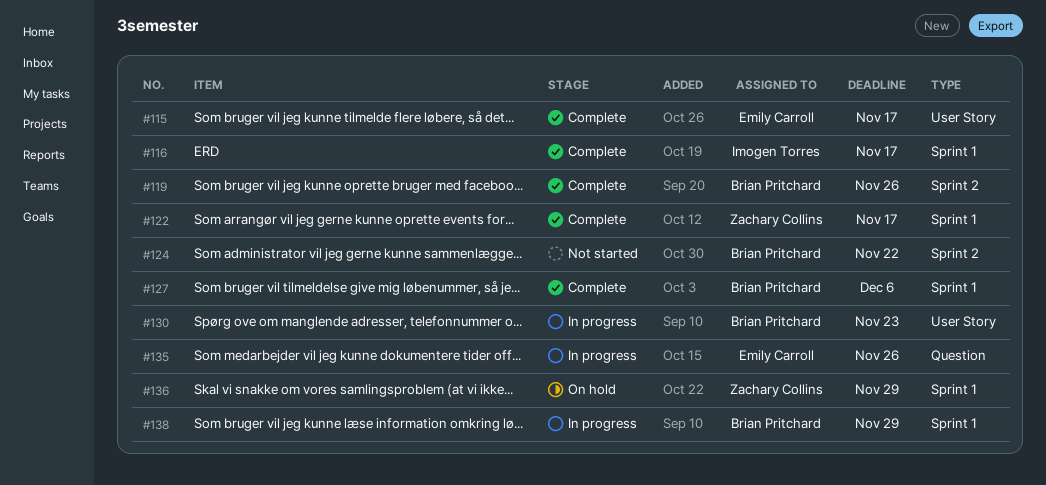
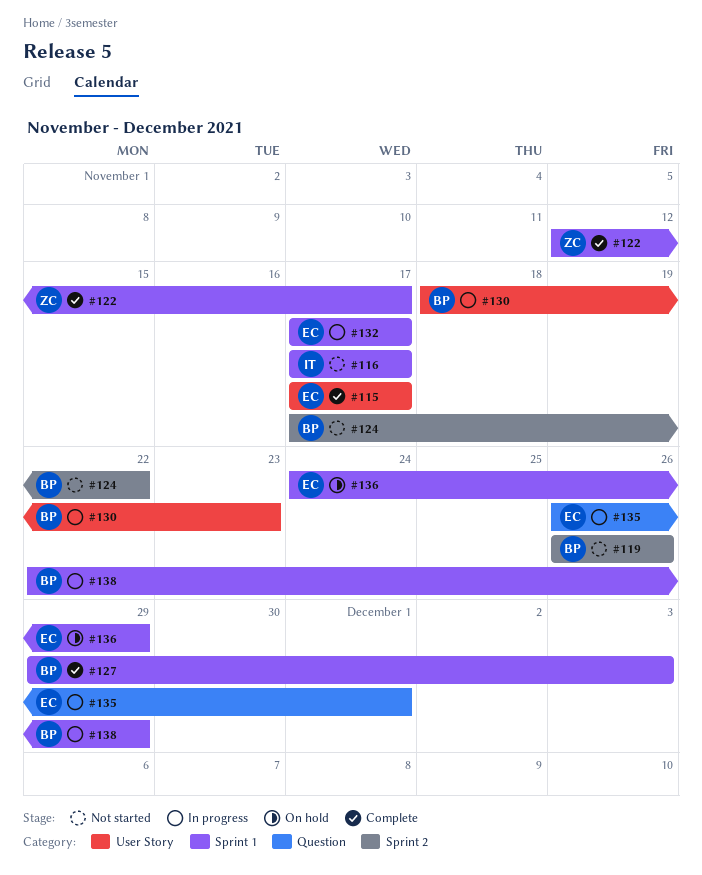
#116, status: Complete -> Not started
#119, status: Complete -> Not started
#127, due: Dec 6 -> Dec 3
#132: none -> present
#135, due: Nov 26 -> Dec 1
#136, owner: Zachary Collins -> Emily Carroll

